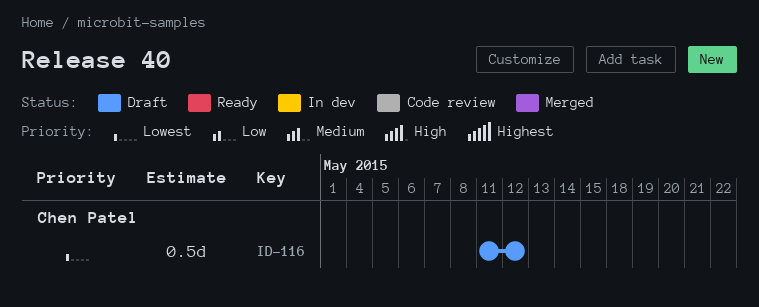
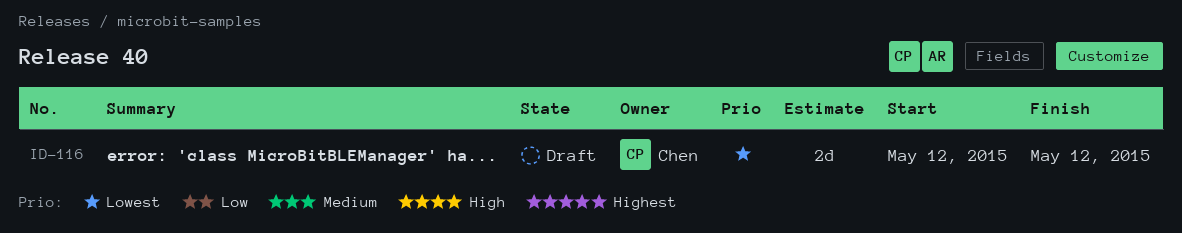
ID-116, estimate: 0.5d -> 2d
ID-116, start: May 11 -> May 12

